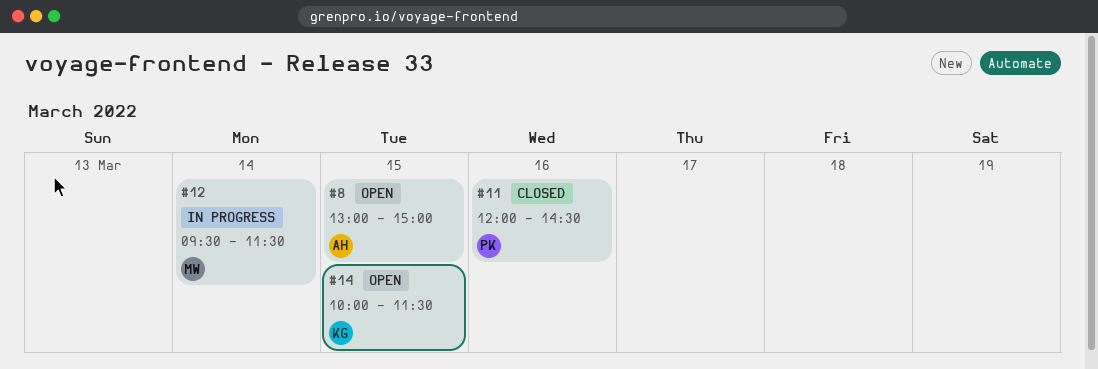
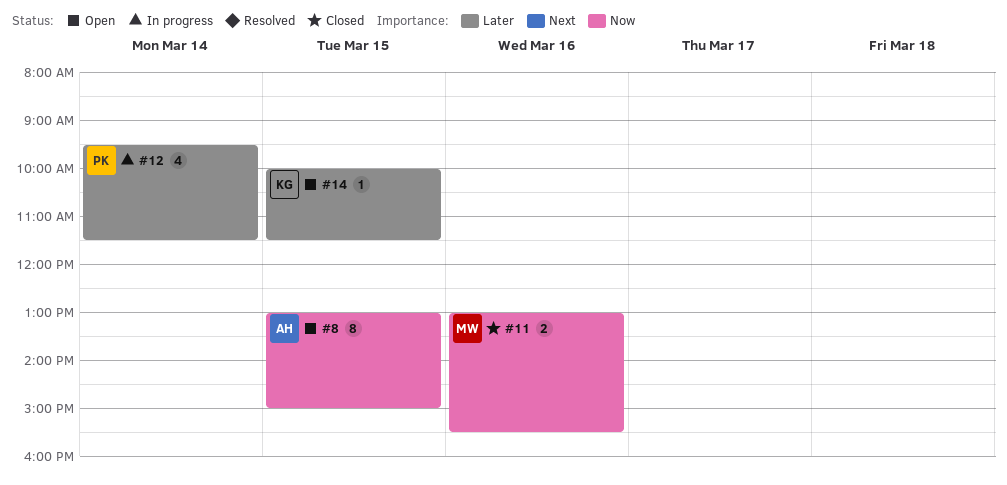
#11, owner: PK -> MW
#11, begins: 12:00 -> 13:00
#11, ends: 14:30 -> 15:30
#12, owner: MW -> PK

